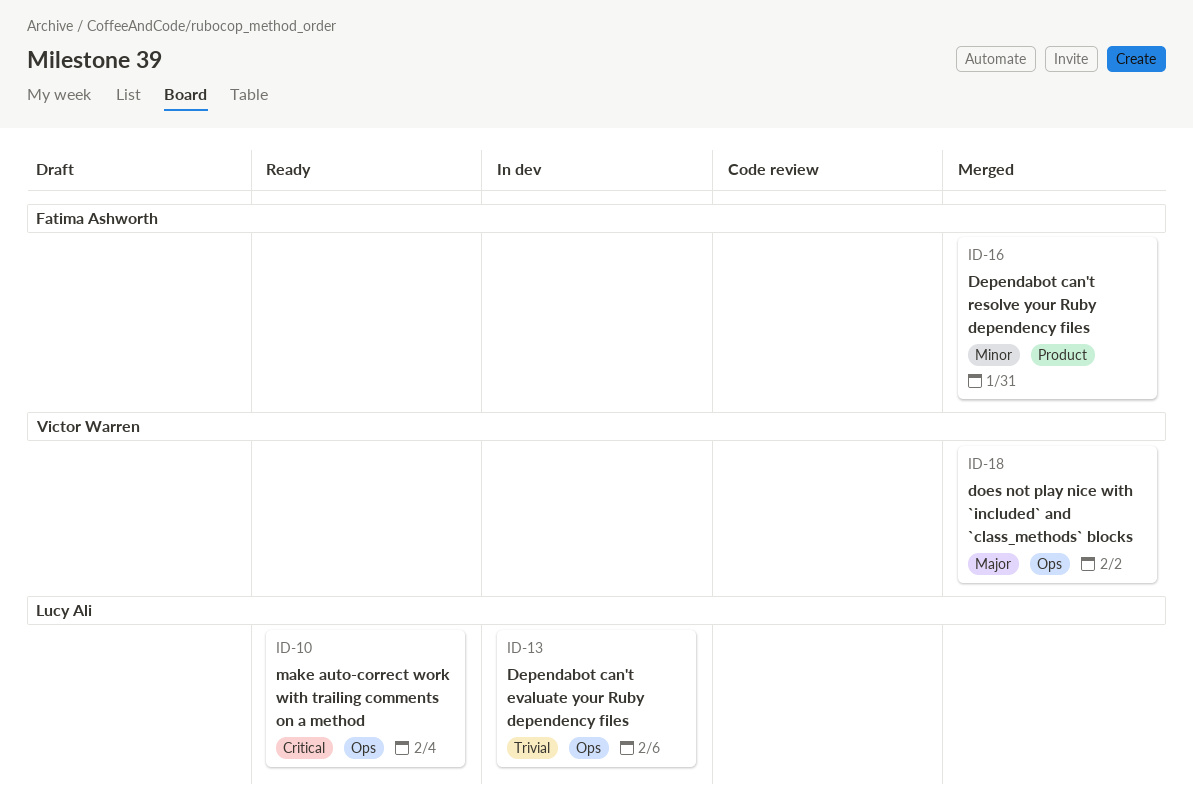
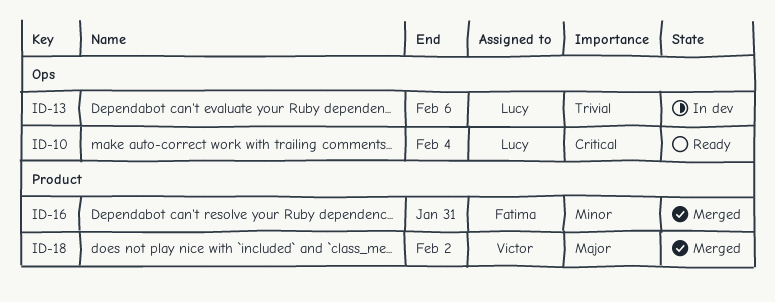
ID-18, label: Ops -> Product

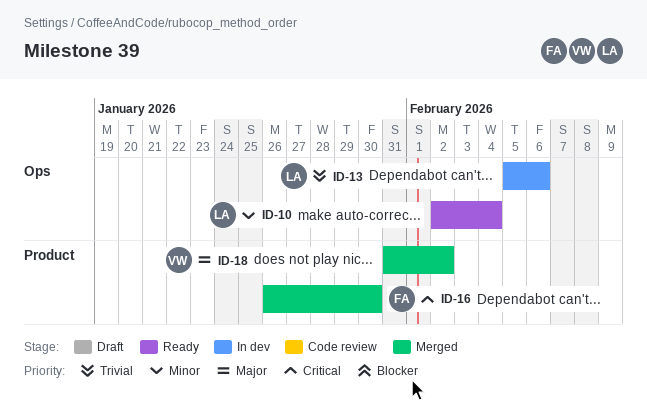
ID-10, priority: Critical -> Minor
ID-16, priority: Minor -> Critical
ID-16, due: Jan 31 -> Jan 30

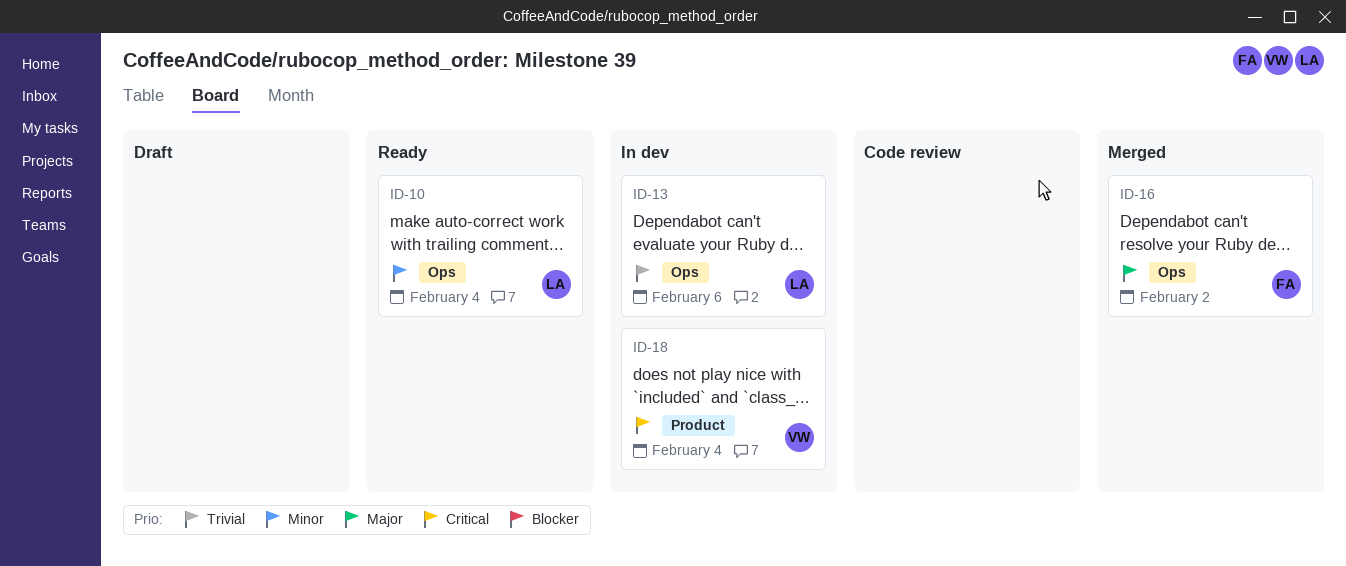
ID-16, priority: Critical -> Major
ID-16, label: Product -> Ops
ID-16, due: Jan 30 -> Feb 2
ID-18, status: Merged -> In dev
ID-18, priority: Major -> Critical
ID-18, due: Feb 2 -> Feb 4

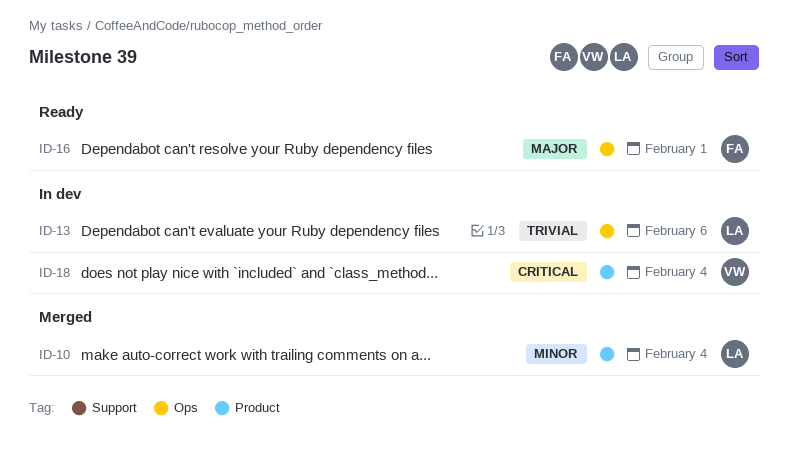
ID-10, status: Ready -> Merged
ID-10, label: Ops -> Product
ID-16, status: Merged -> Ready
ID-16, due: Feb 2 -> Feb 1

